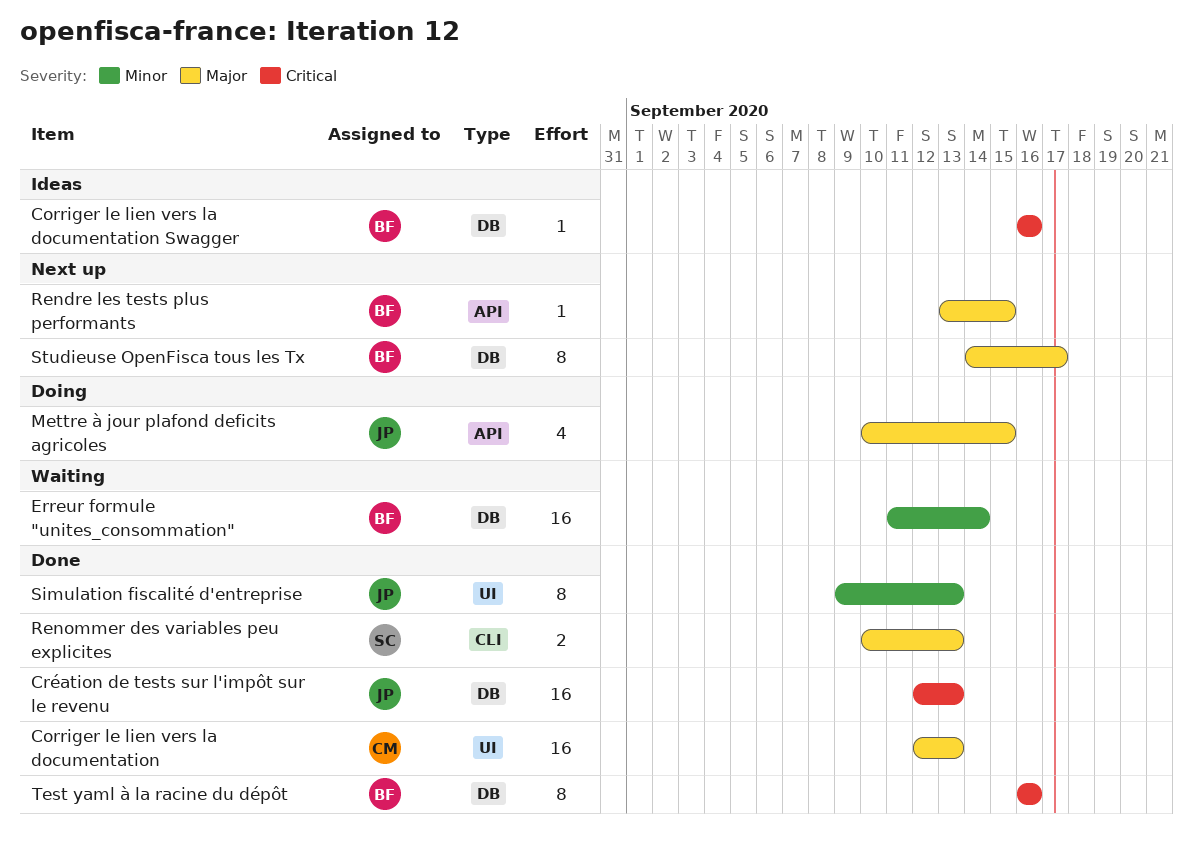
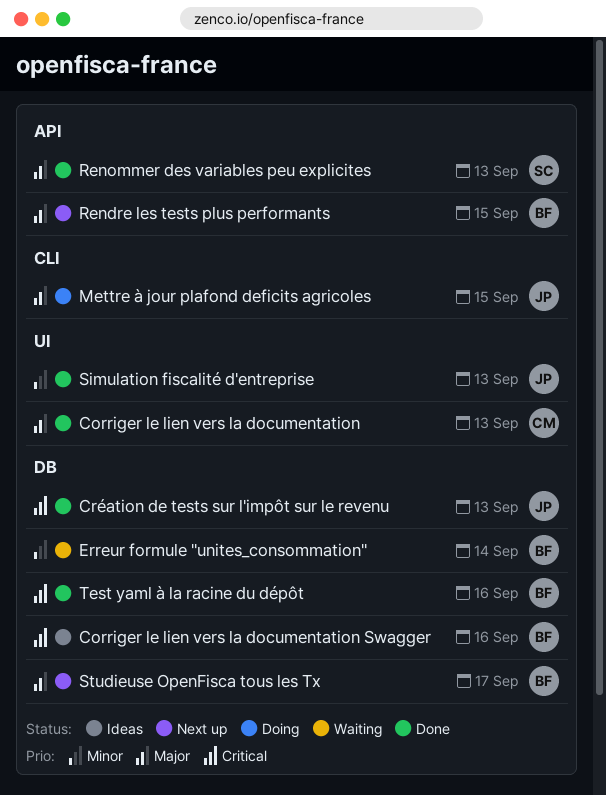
Mettre à jour plafond deficits agricoles, label: API -> CLI
Renommer des variables peu explicites, label: CLI -> API

